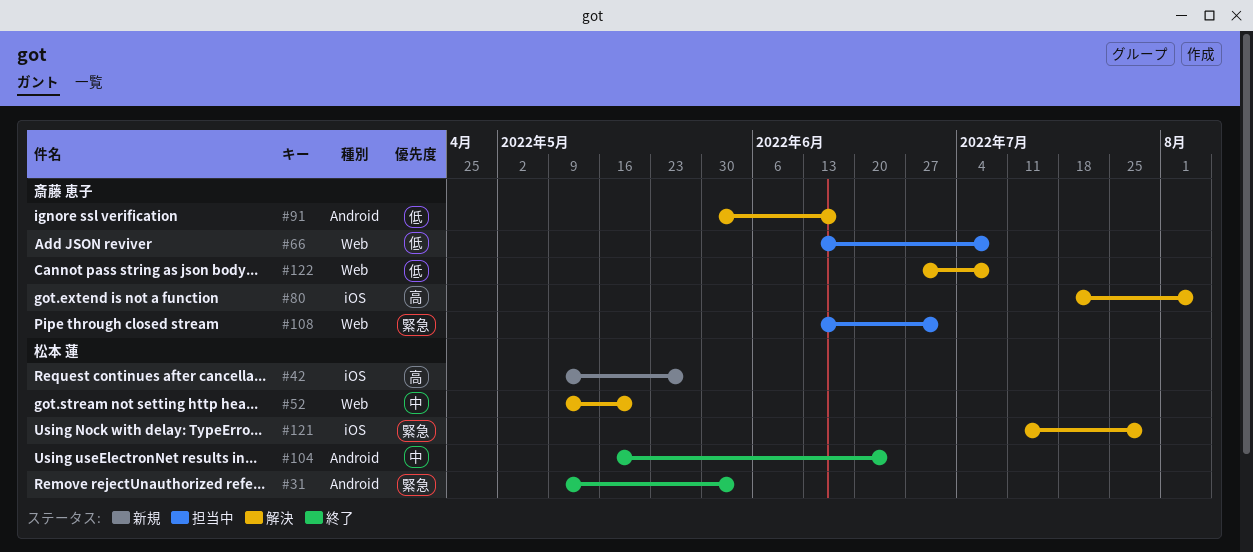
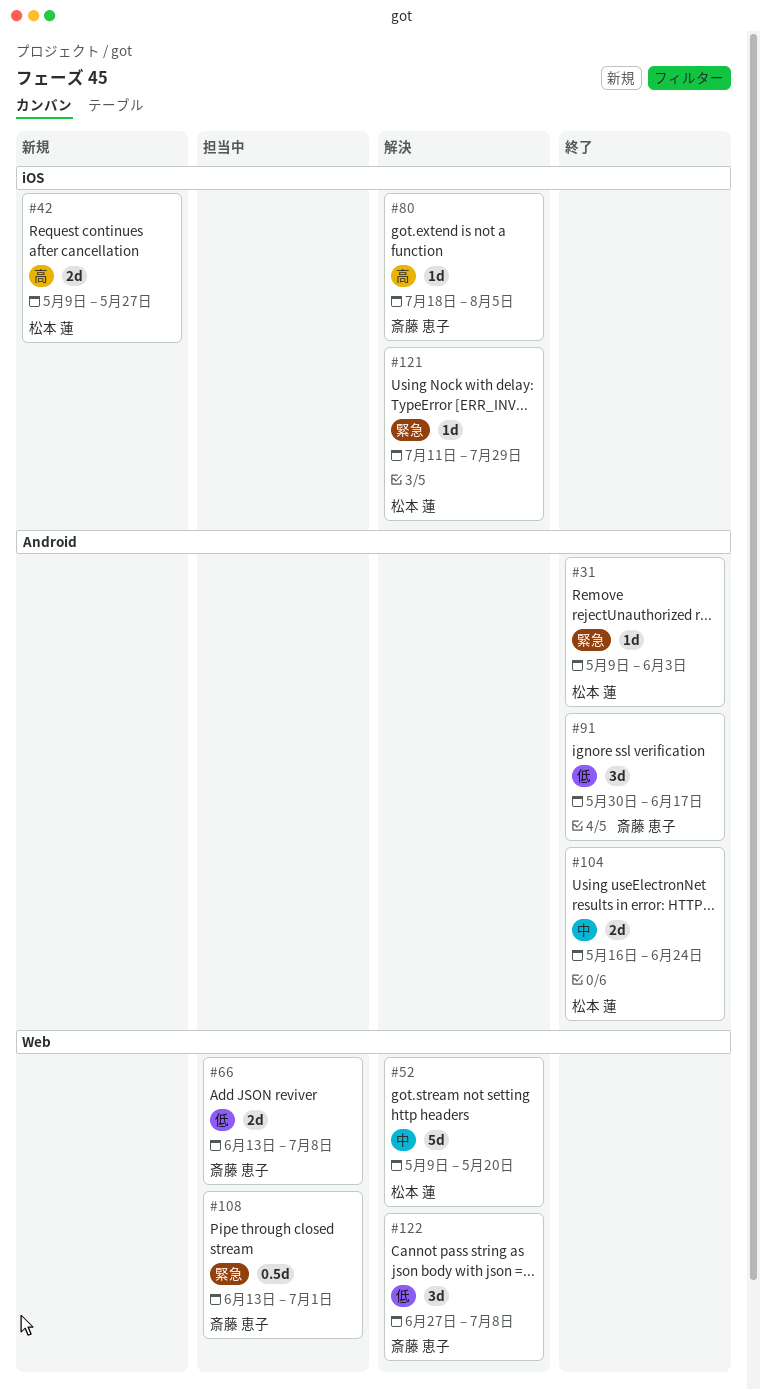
#91, status: 解決 -> 終了

